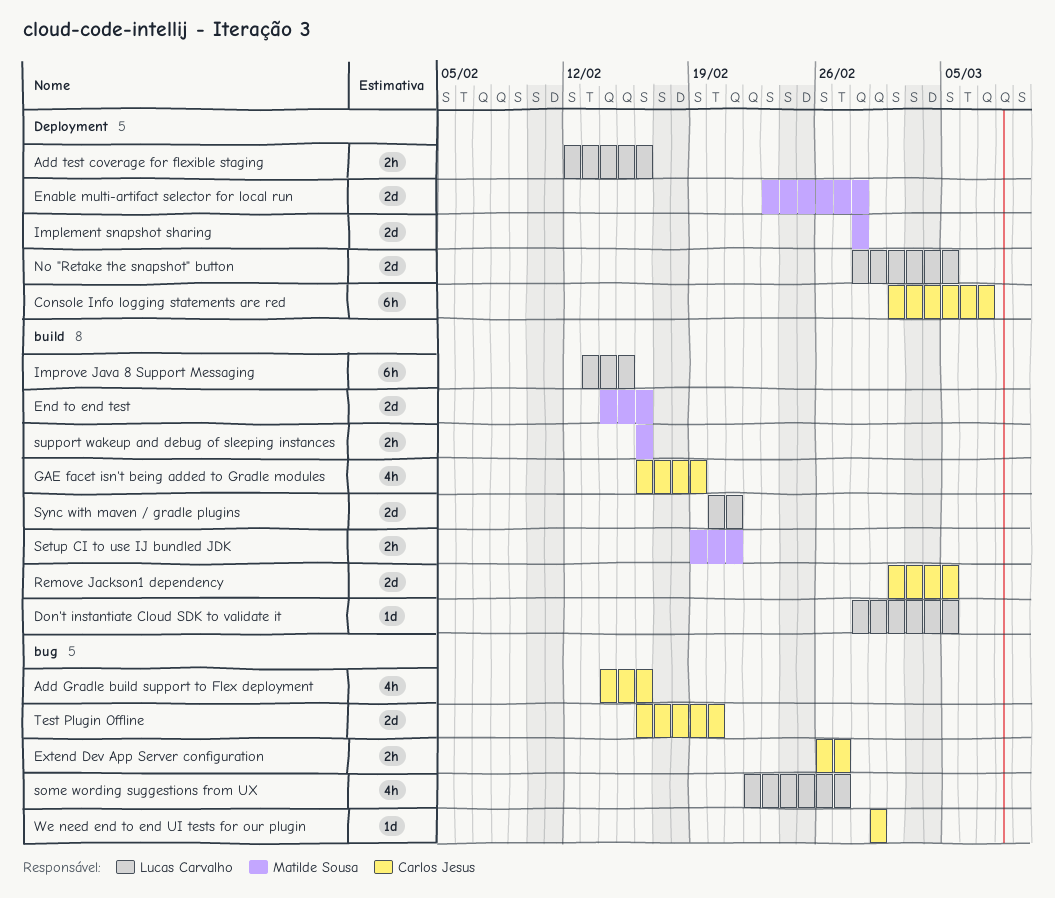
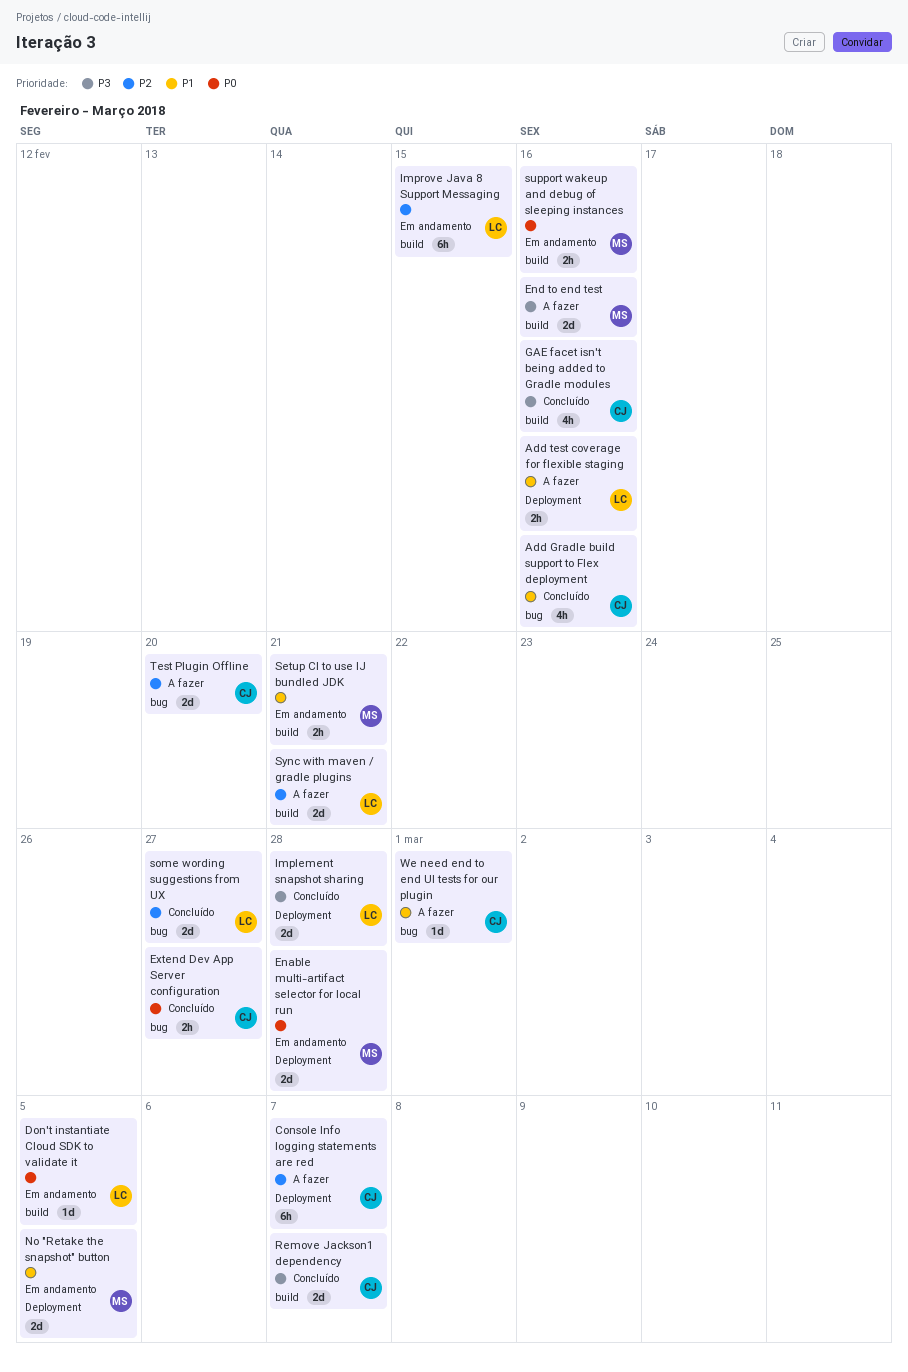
GAE facet isn't being added to Gradle modules, due: Feb 19 -> Feb 16
Implement snapshot sharing, owner: Matilde Sousa -> Lucas Carvalho
No "Retake the snapshot" button, owner: Lucas Carvalho -> Matilde Sousa
Remove Jackson1 dependency, due: Mar 5 -> Mar 7
some wording suggestions from UX, estimate: 4h -> 2d

